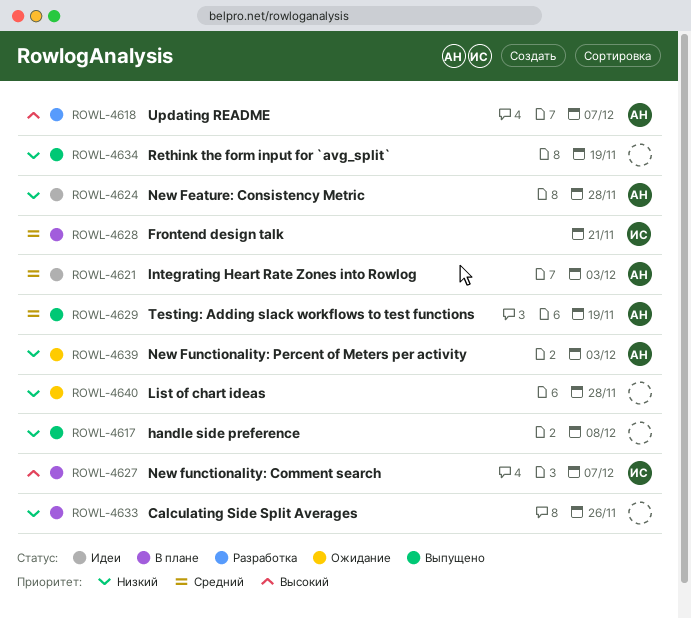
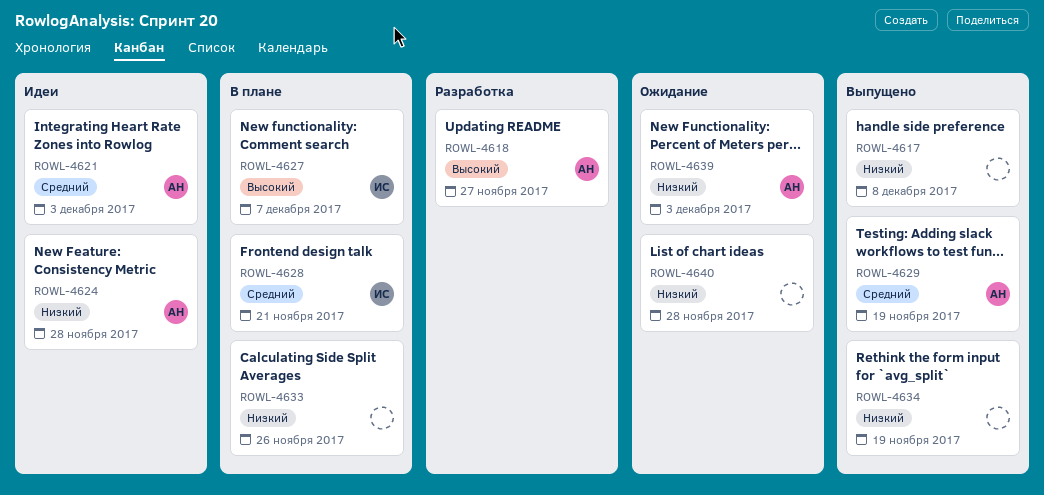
ROWL-4618, due: Dec 7 -> Nov 27

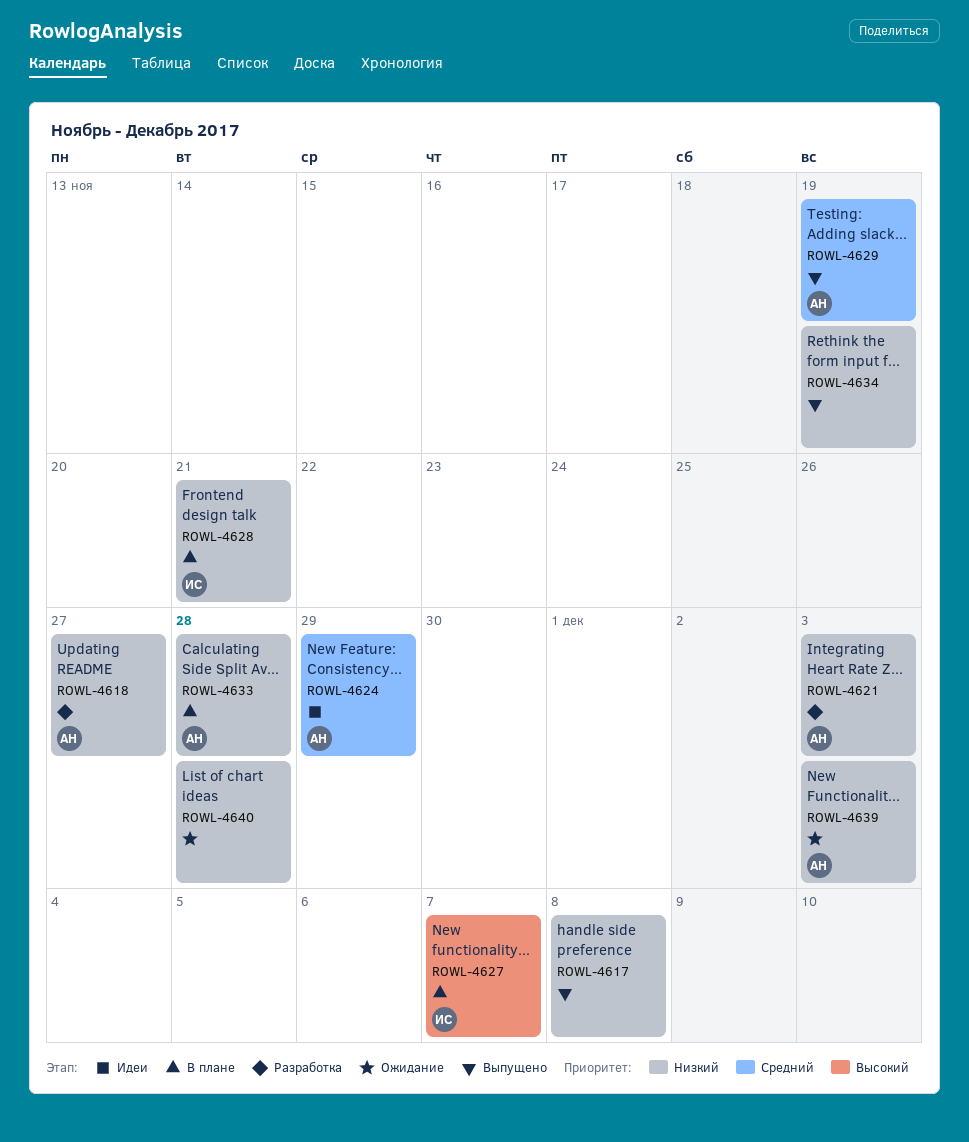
ROWL-4618, priority: Высокий -> Низкий
ROWL-4621, status: Идеи -> Разработка
ROWL-4621, priority: Средний -> Низкий
ROWL-4624, priority: Низкий -> Средний
ROWL-4624, due: Nov 28 -> Nov 29
ROWL-4628, priority: Средний -> Низкий
ROWL-4633, owner: none -> АН
ROWL-4633, due: Nov 26 -> Nov 28

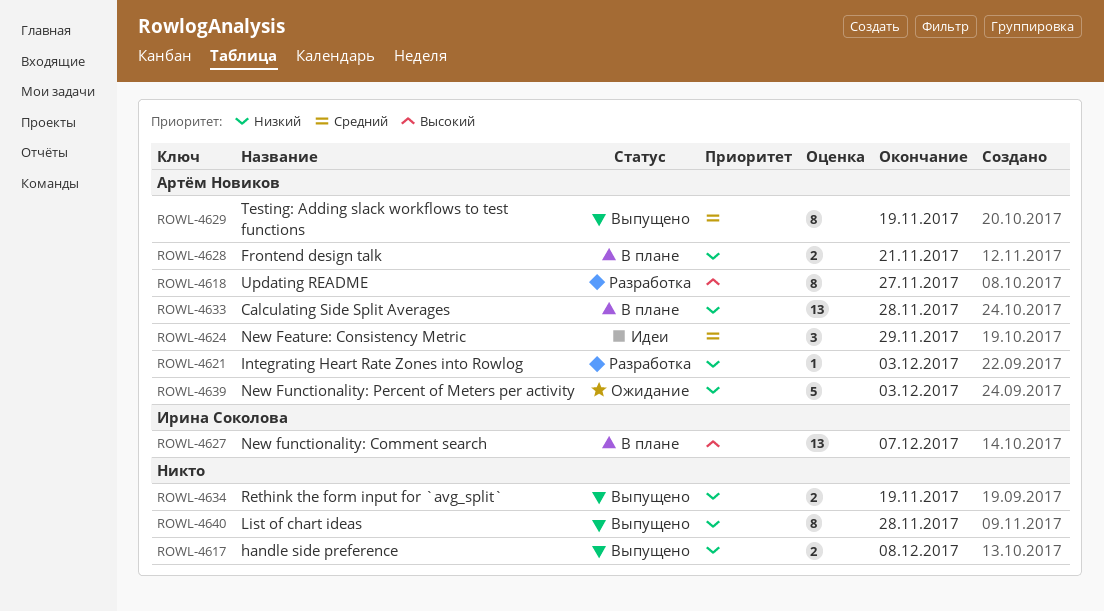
ROWL-4618, priority: Низкий -> Высокий
ROWL-4628, owner: Ирина Соколова -> Артём Новиков
ROWL-4640, status: Ожидание -> Выпущено

